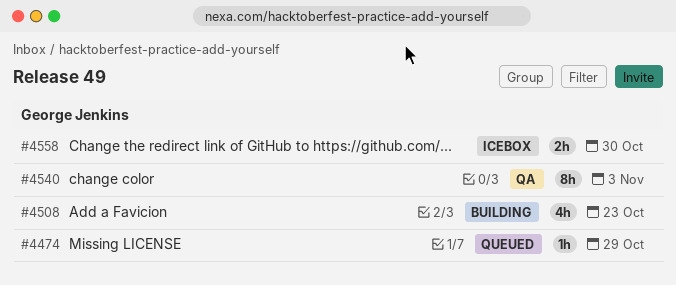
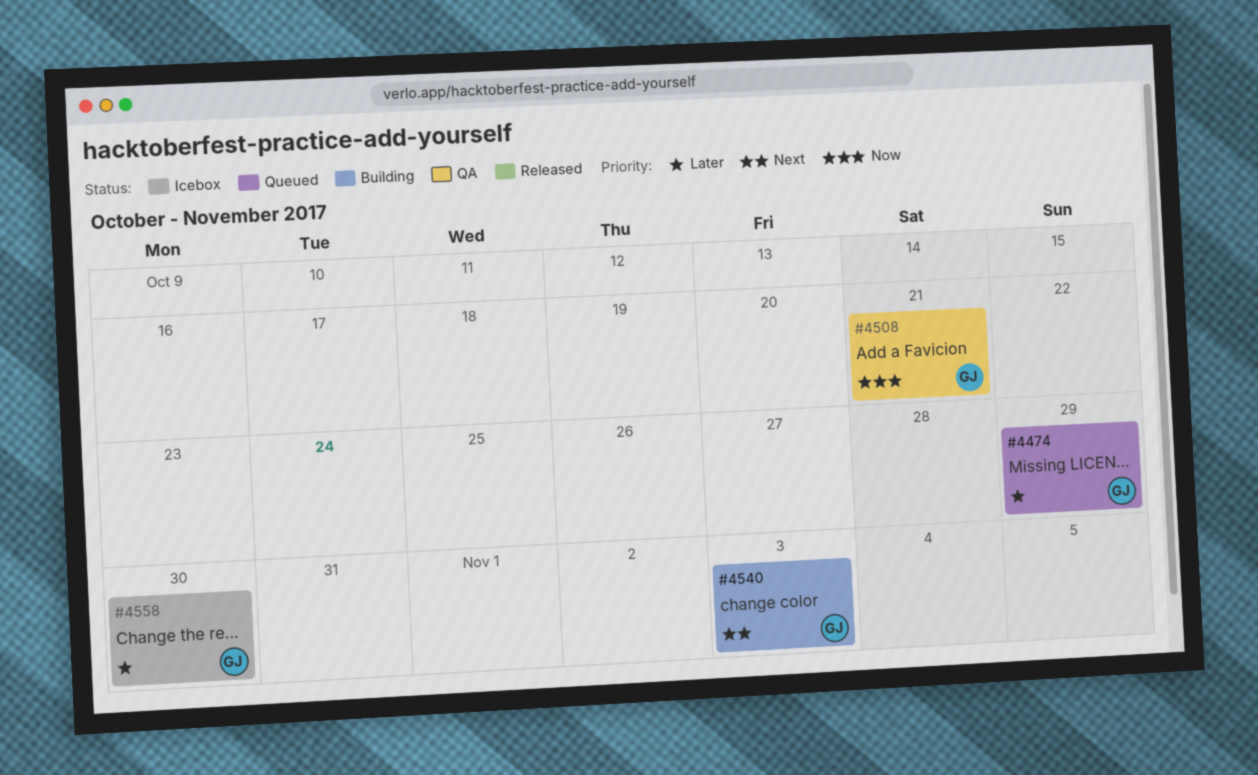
#4508, status: Building -> QA
#4508, due: Oct 23 -> Oct 21
#4540, status: QA -> Building

